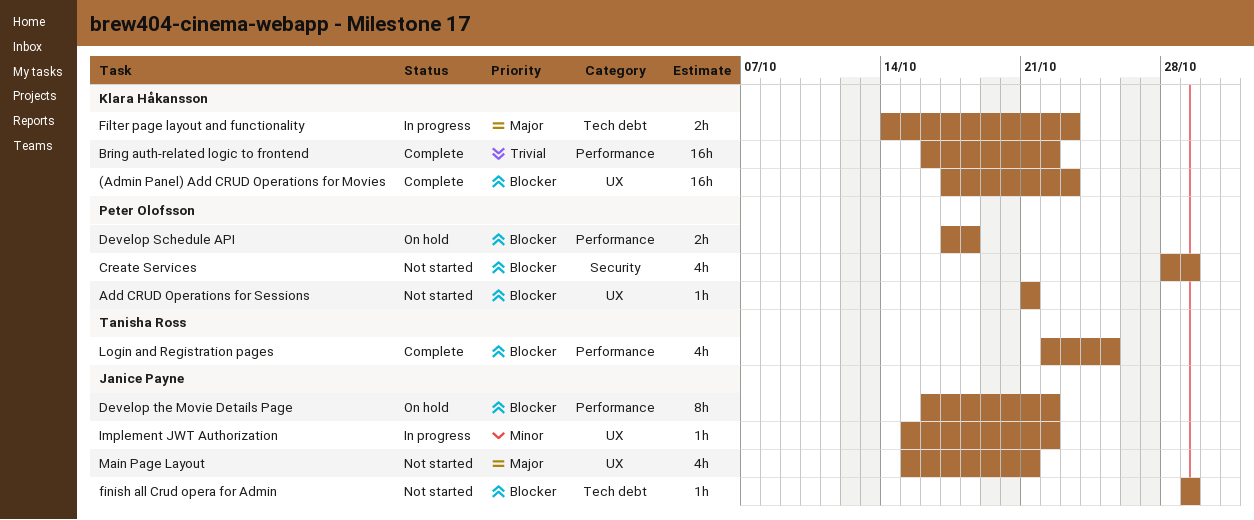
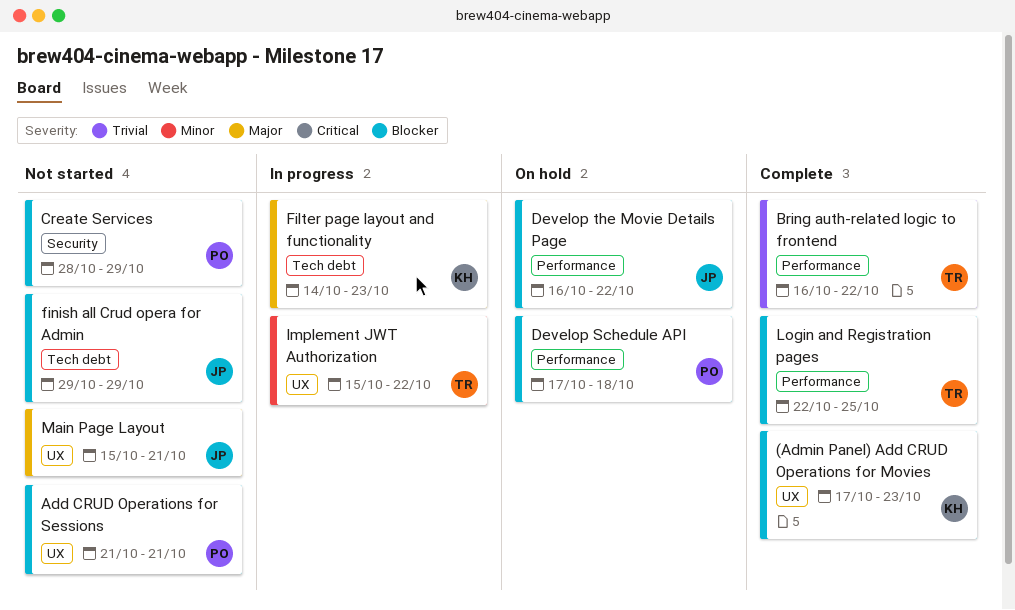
Bring auth-related logic to frontend, owner: Klara Håkansson -> Tanisha Ross
Implement JWT Authorization, owner: Janice Payne -> Tanisha Ross

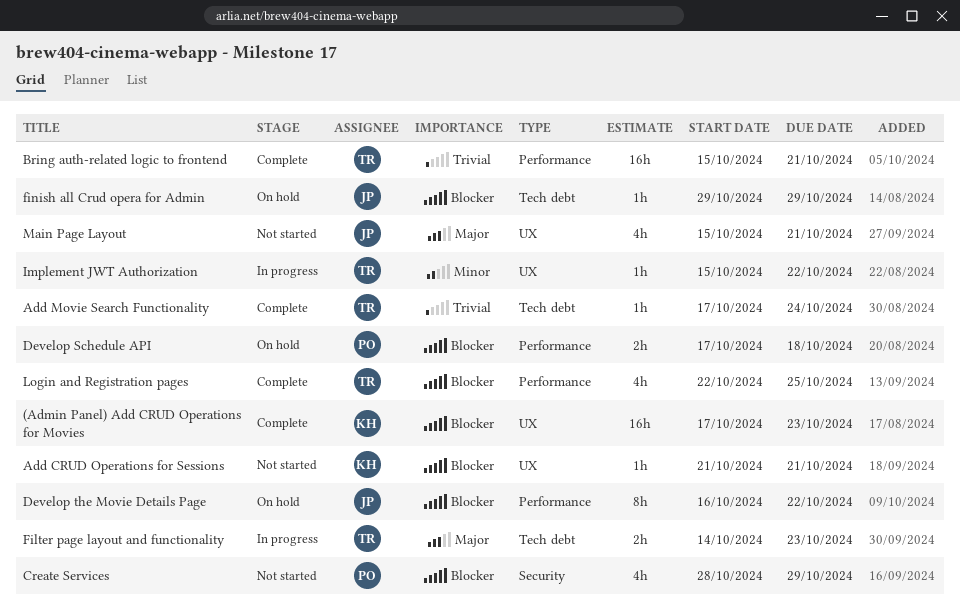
Add CRUD Operations for Sessions, owner: PO -> KH
Add Movie Search Functionality: none -> present
Bring auth-related logic to frontend, start: Oct 16 -> Oct 15
Bring auth-related logic to frontend, due: Oct 22 -> Oct 21
Filter page layout and functionality, owner: KH -> TR
finish all Crud opera for Admin, status: Not started -> On hold

